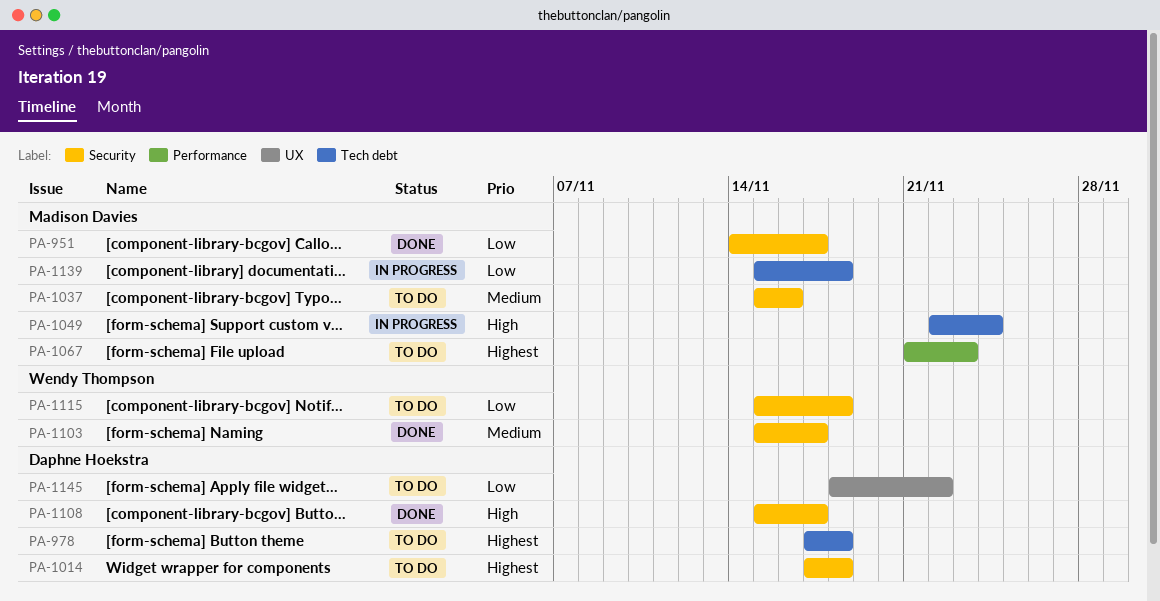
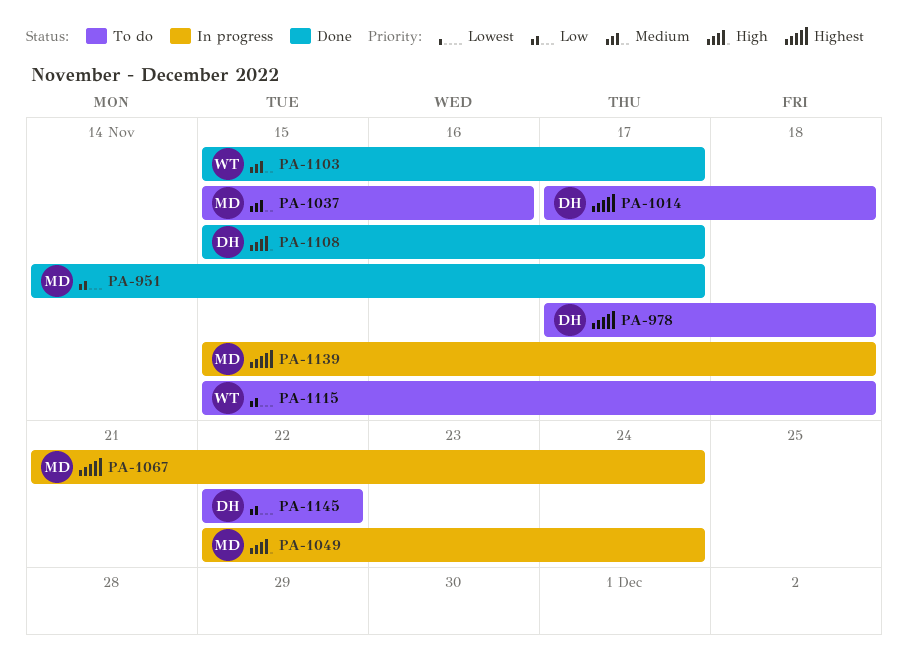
PA-1067, status: To do -> In progress
PA-1067, due: Nov 23 -> Nov 24
PA-1139, priority: Low -> Highest
PA-1145, start: Nov 18 -> Nov 22

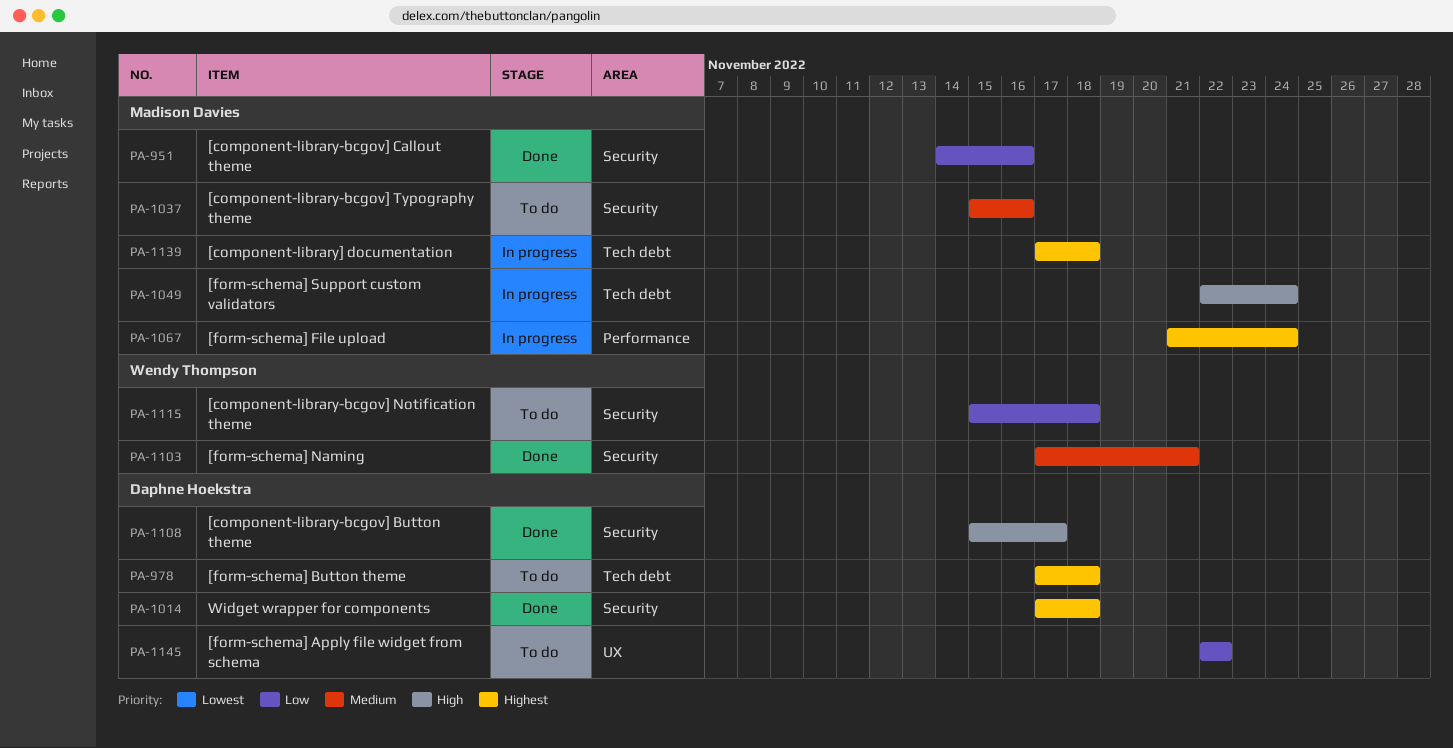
PA-951, due: Nov 17 -> Nov 16
PA-1014, status: To do -> Done
PA-1103, start: Nov 15 -> Nov 17
PA-1103, due: Nov 17 -> Nov 21
PA-1139, start: Nov 15 -> Nov 17

